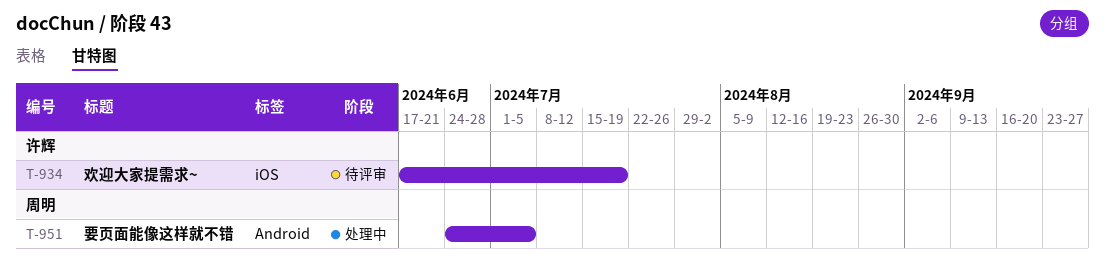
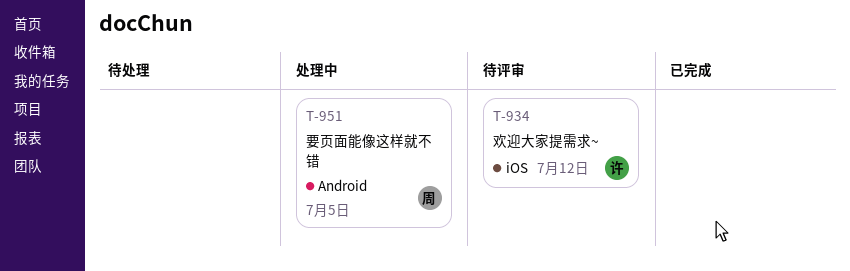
T-934, due: Jul 19 -> Jul 12

